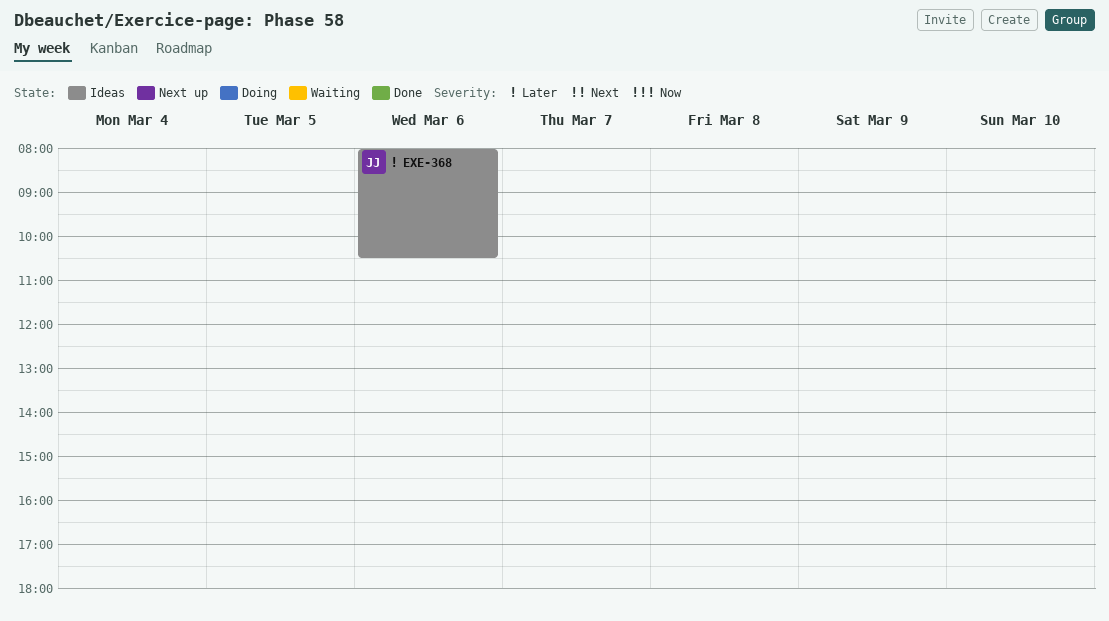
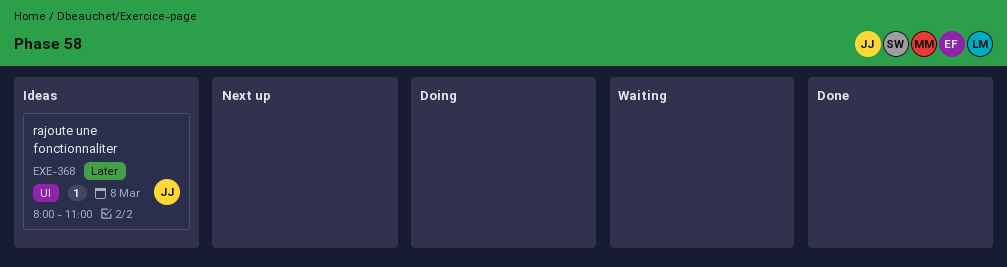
EXE-368, day: Mar 6 -> Mar 8
EXE-368, ends: 10:30 -> 11:00

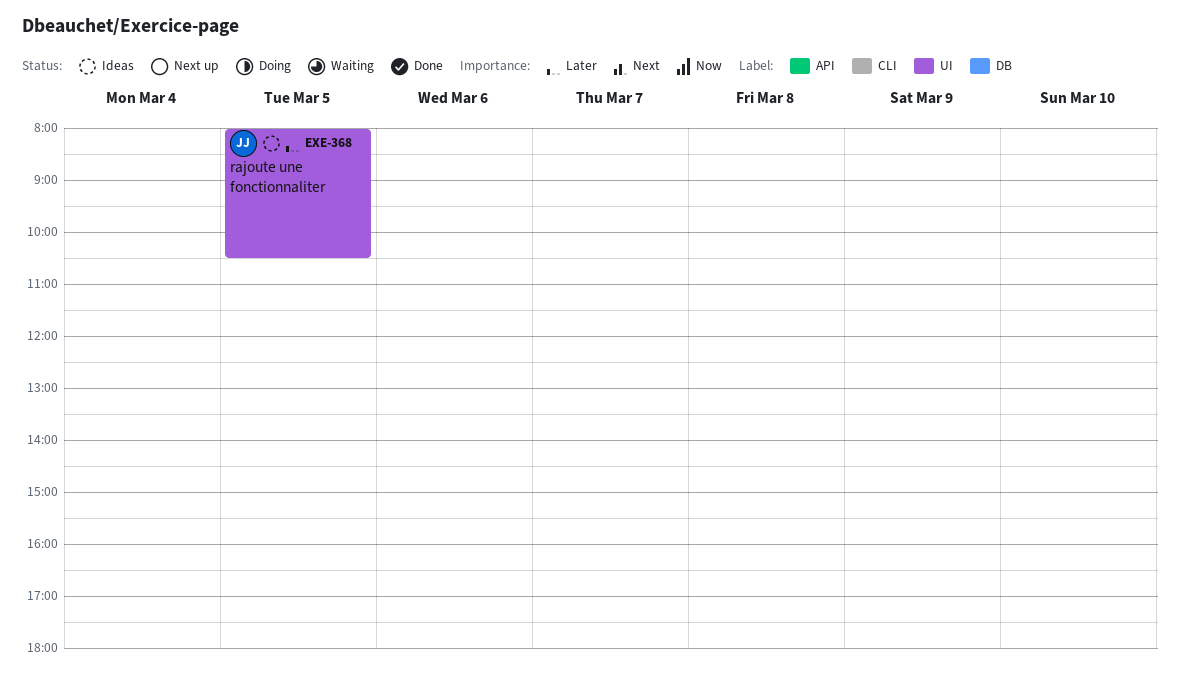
EXE-368, day: Mar 8 -> Mar 5
EXE-368, ends: 11:00 -> 10:30

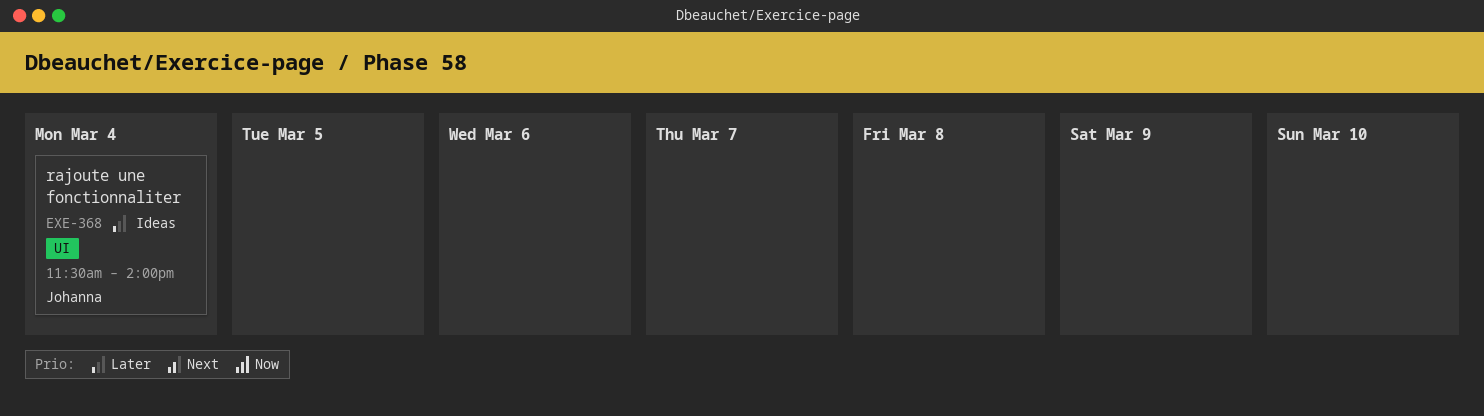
EXE-368, day: Mar 5 -> Mar 4
EXE-368, begins: 08:00 -> 11:30
EXE-368, ends: 10:30 -> 14:00

